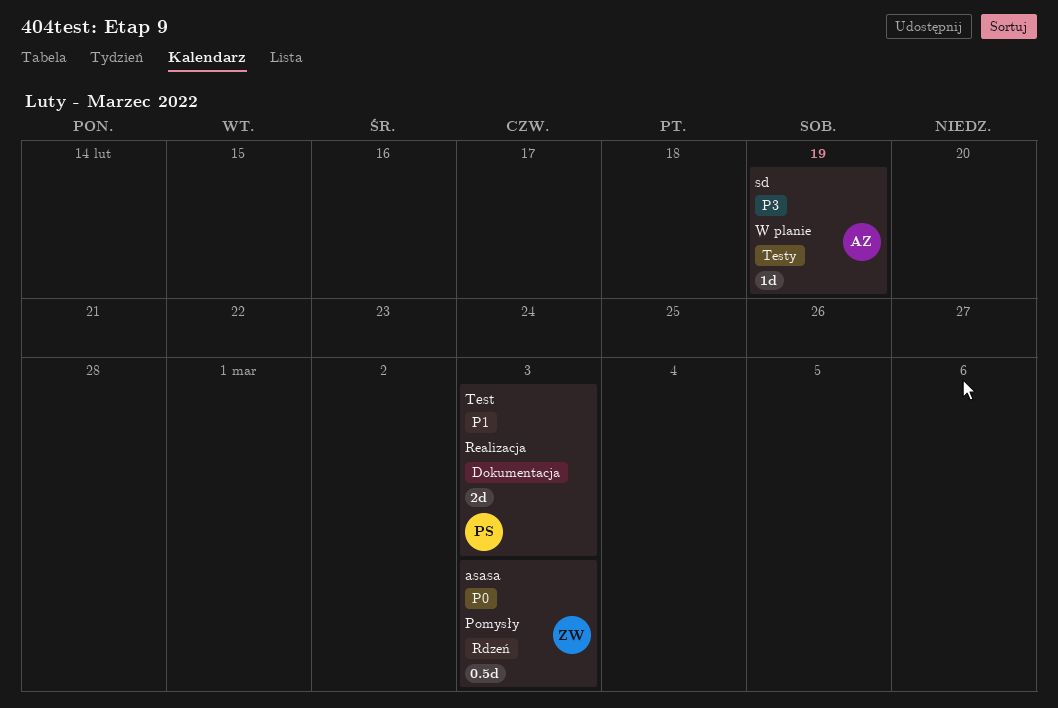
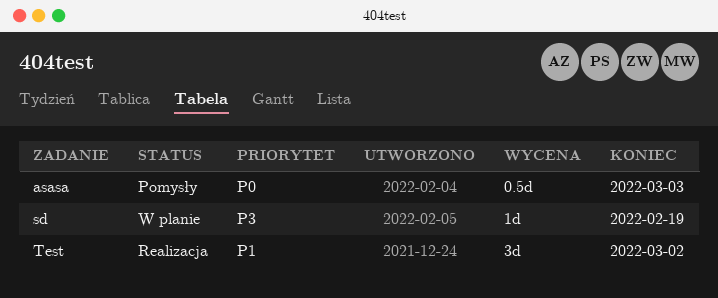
Test, estimate: 2d -> 3d
Test, due: Mar 3 -> Mar 2

